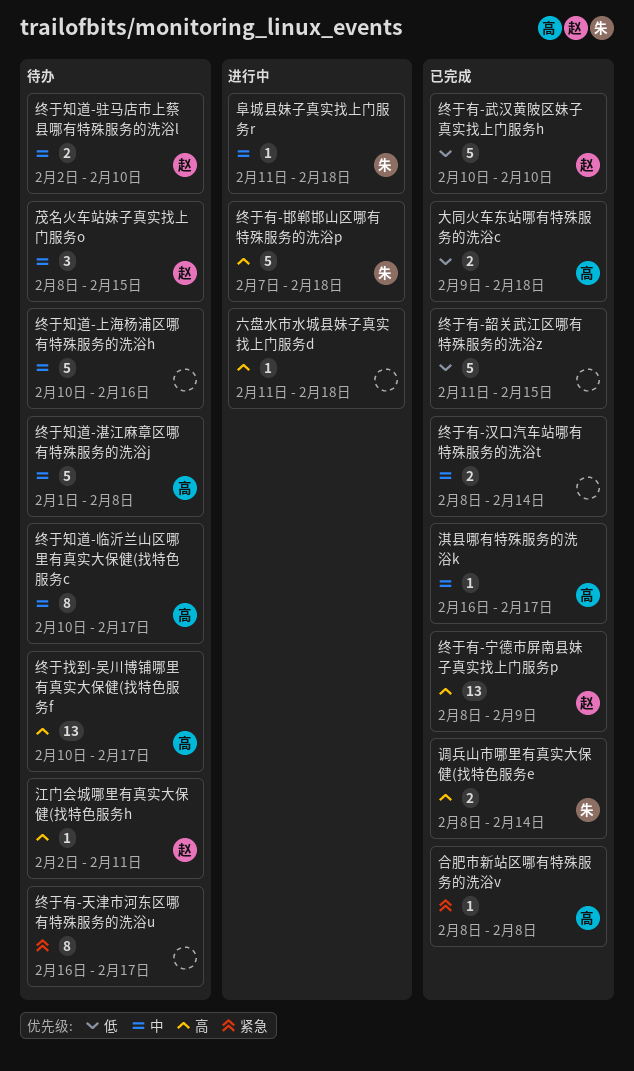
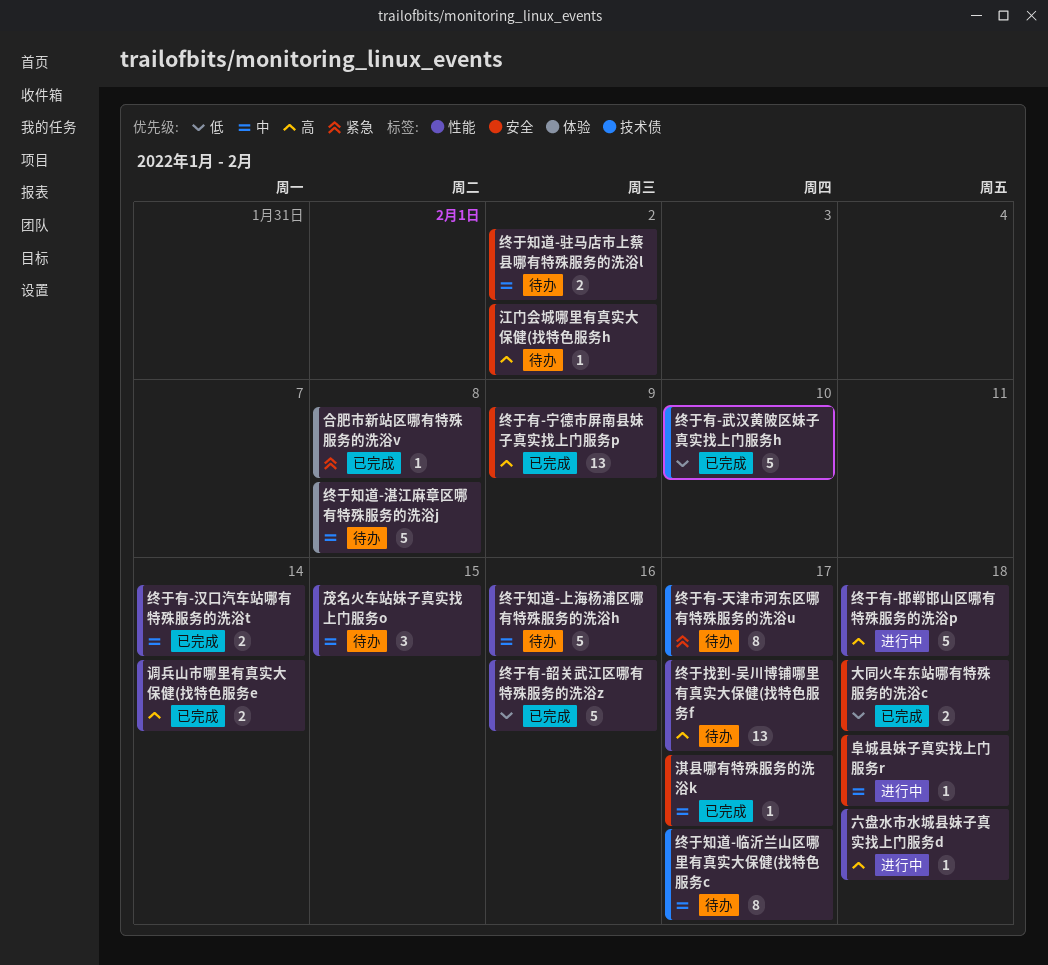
江门会城哪里有真实大保健(找特色服务h, due: Feb 11 -> Feb 2
终于有-韶关武江区哪有特殊服务的洗浴z, due: Feb 15 -> Feb 16
终于知道-驻马店市上蔡县哪有特殊服务的洗浴l, due: Feb 10 -> Feb 2

